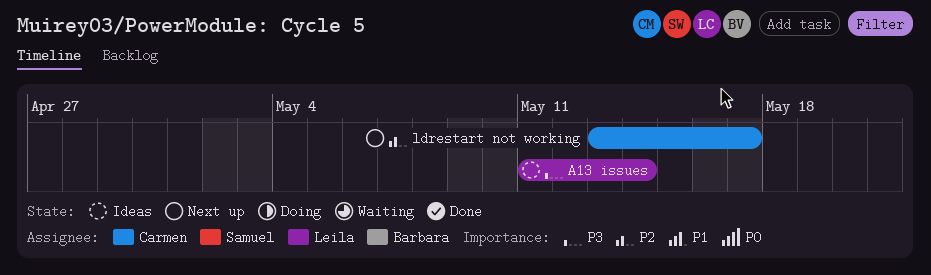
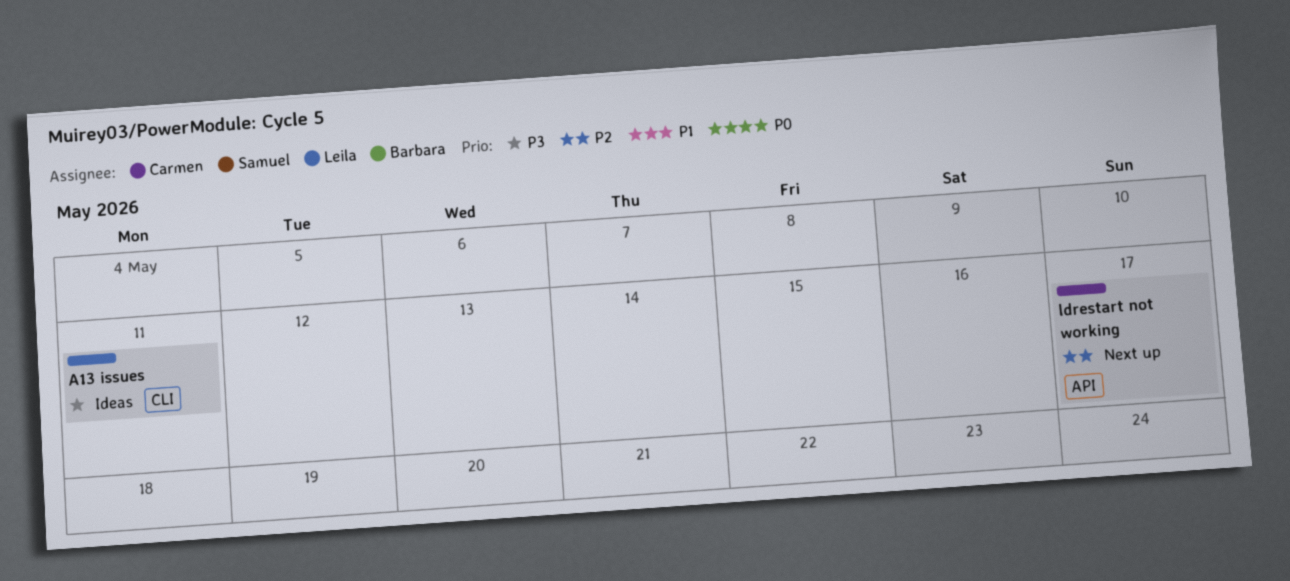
A13 issues, due: May 14 -> May 11

